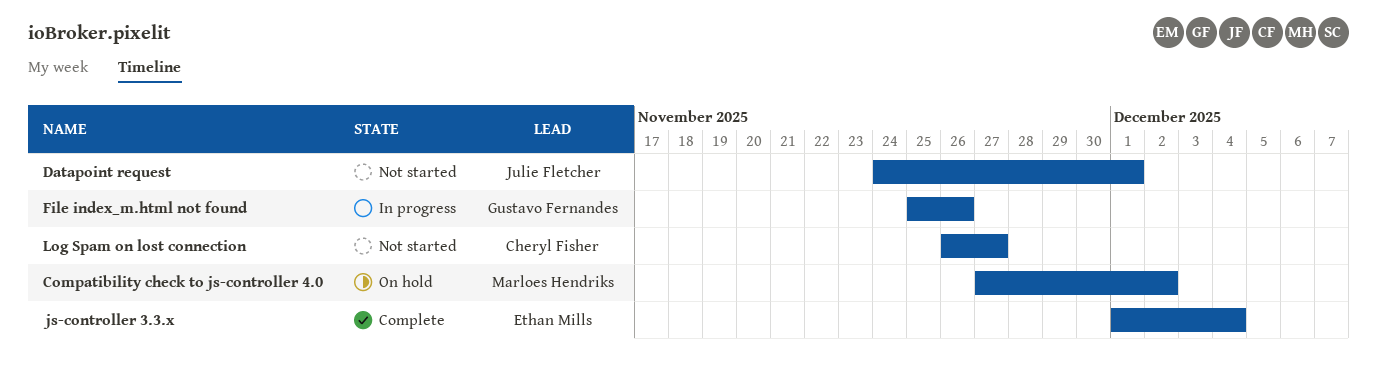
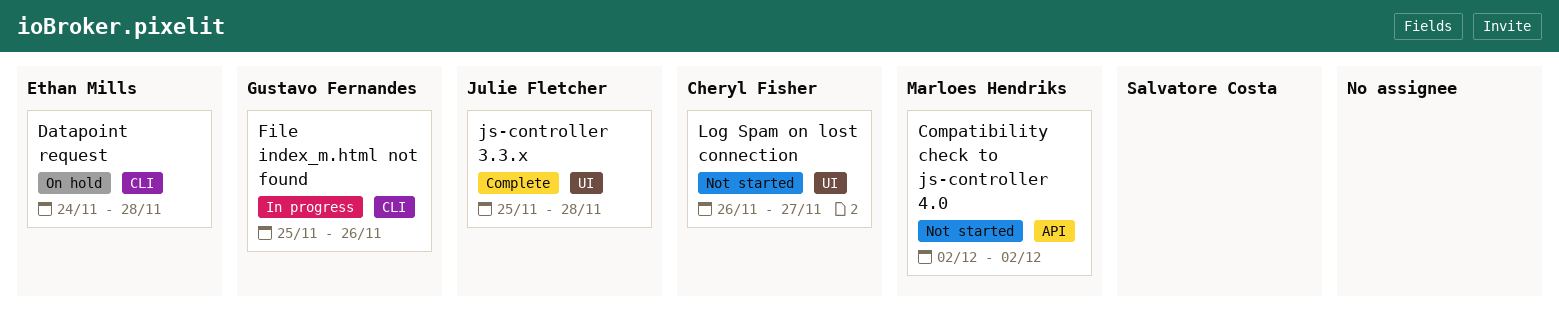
Compatibility check to js-controller 4.0, status: On hold -> Not started
Compatibility check to js-controller 4.0, start: Nov 27 -> Dec 2
Datapoint request, status: Not started -> On hold
Datapoint request, owner: Julie Fletcher -> Ethan Mills
Datapoint request, due: Dec 1 -> Nov 28
js-controller 3.3.x, owner: Ethan Mills -> Julie Fletcher
js-controller 3.3.x, start: Dec 1 -> Nov 25
js-controller 3.3.x, due: Dec 4 -> Nov 28

